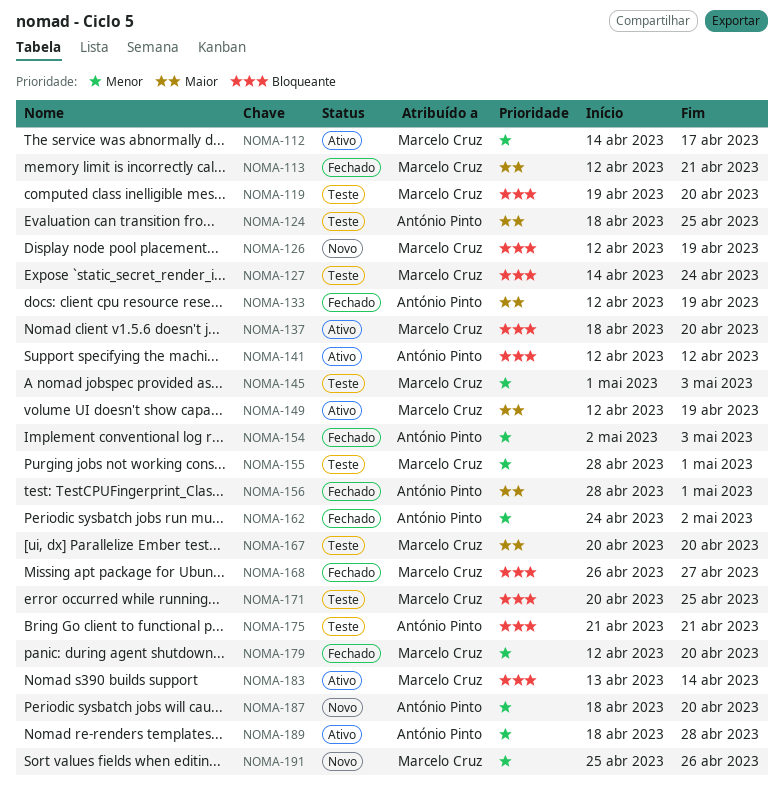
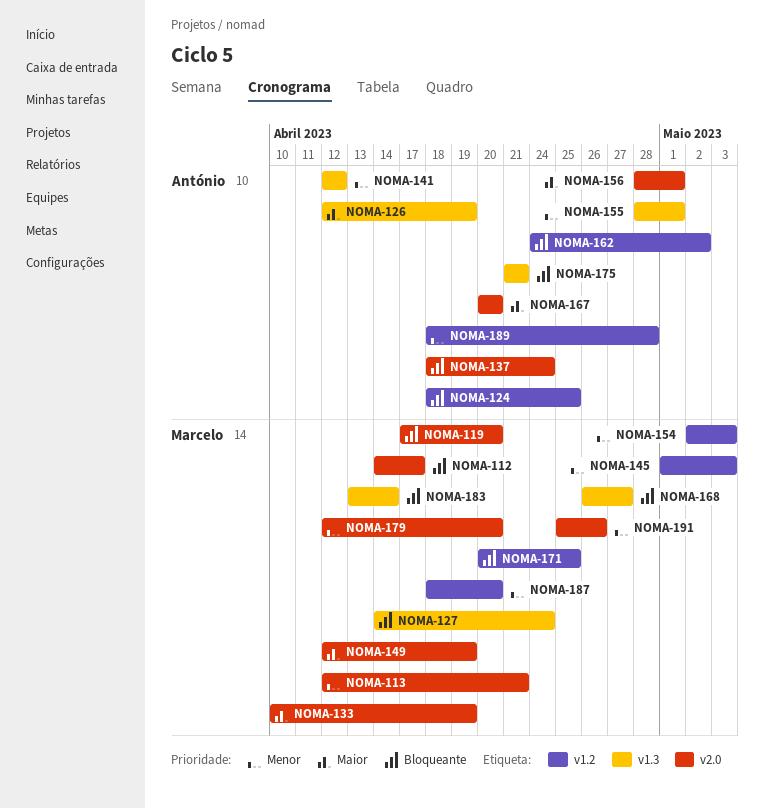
NOMA-112, priority: Menor -> Bloqueante
NOMA-113, priority: Maior -> Menor
NOMA-119, start: Apr 19 -> Apr 17
NOMA-124, priority: Maior -> Bloqueante
NOMA-126, owner: Marcelo Cruz -> António Pinto
NOMA-126, priority: Bloqueante -> Maior
NOMA-133, owner: António Pinto -> Marcelo Cruz
NOMA-133, start: Apr 12 -> Apr 10
NOMA-137, owner: Marcelo Cruz -> António Pinto
NOMA-137, due: Apr 20 -> Apr 24
NOMA-141, priority: Bloqueante -> Menor
NOMA-154, owner: António Pinto -> Marcelo Cruz
NOMA-155, owner: Marcelo Cruz -> António Pinto
NOMA-162, priority: Menor -> Bloqueante
NOMA-167, owner: Marcelo Cruz -> António Pinto
NOMA-187, owner: António Pinto -> Marcelo Cruz

